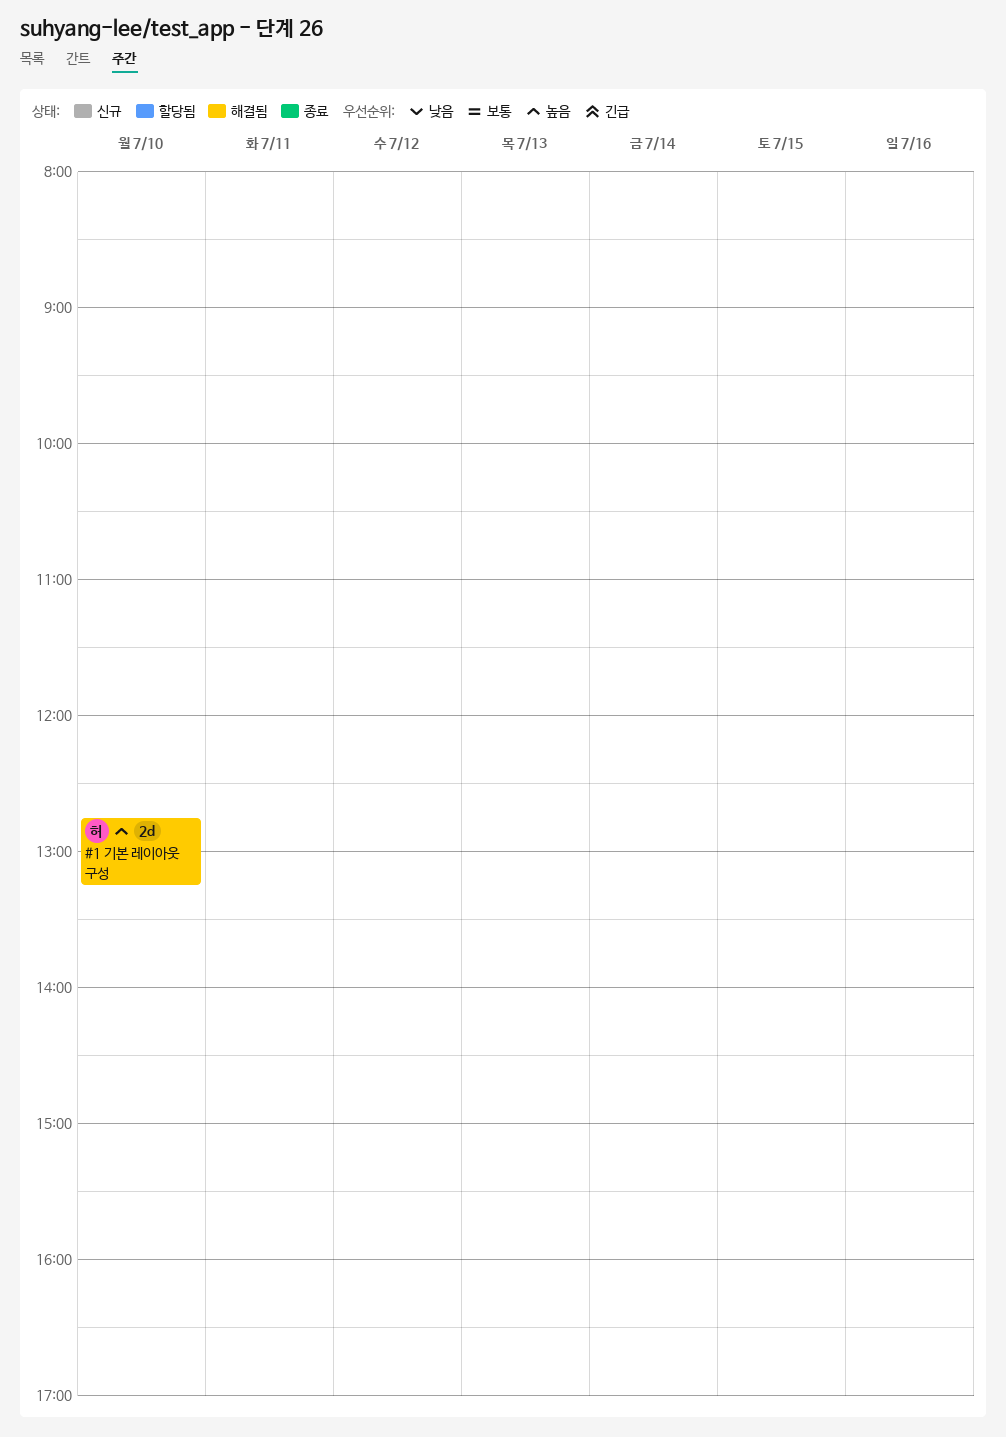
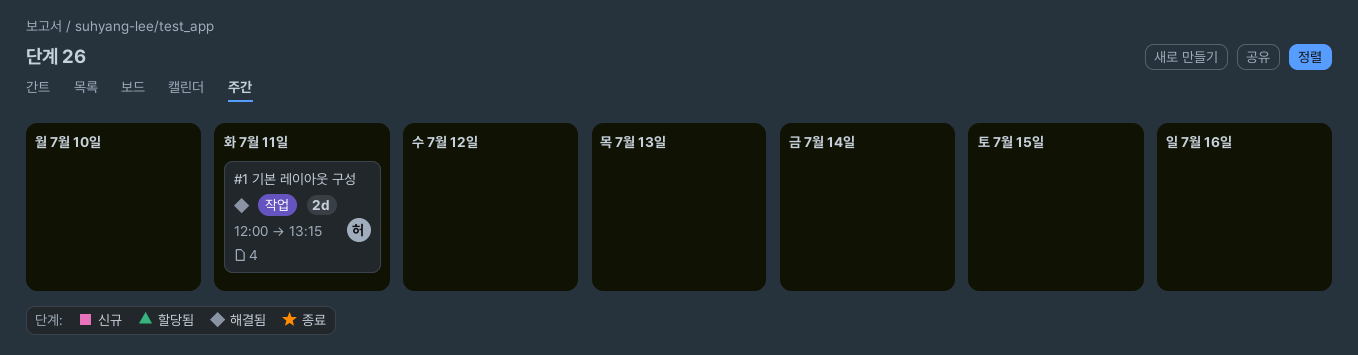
#1 기본 레이아웃 구성, day: Jul 10 -> Jul 11
#1 기본 레이아웃 구성, begins: 12:45 -> 12:00

